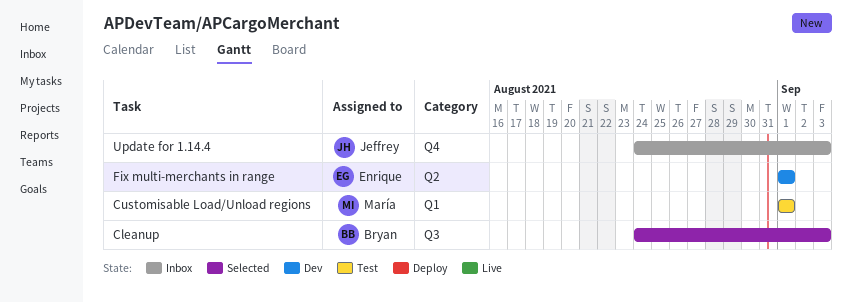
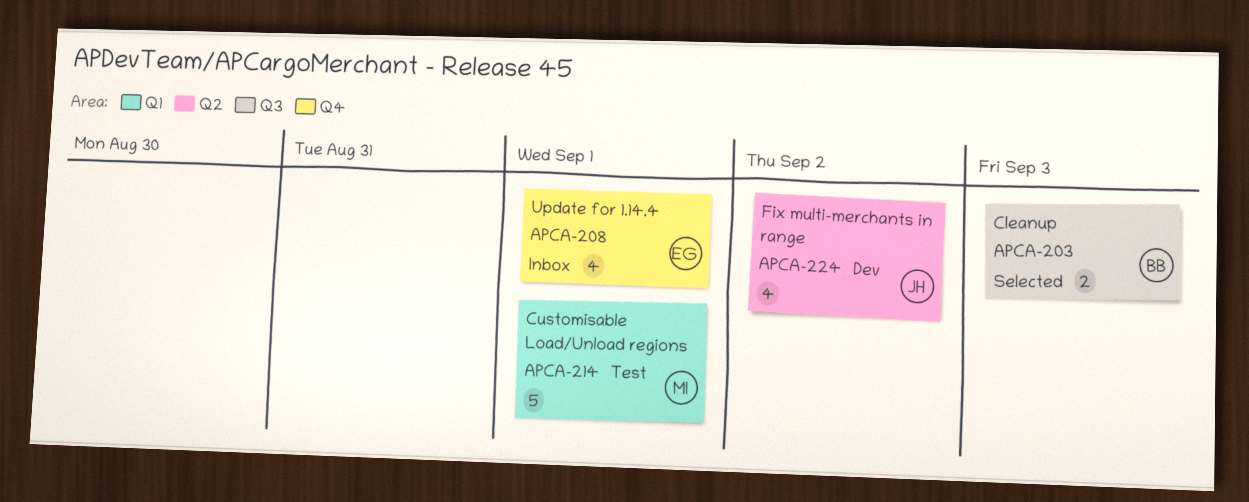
Fix multi-merchants in range, owner: Enrique -> Jeffrey
Fix multi-merchants in range, due: Sep 1 -> Sep 2
Update for 1.14.4, owner: Jeffrey -> Enrique
Update for 1.14.4, due: Sep 3 -> Sep 1

